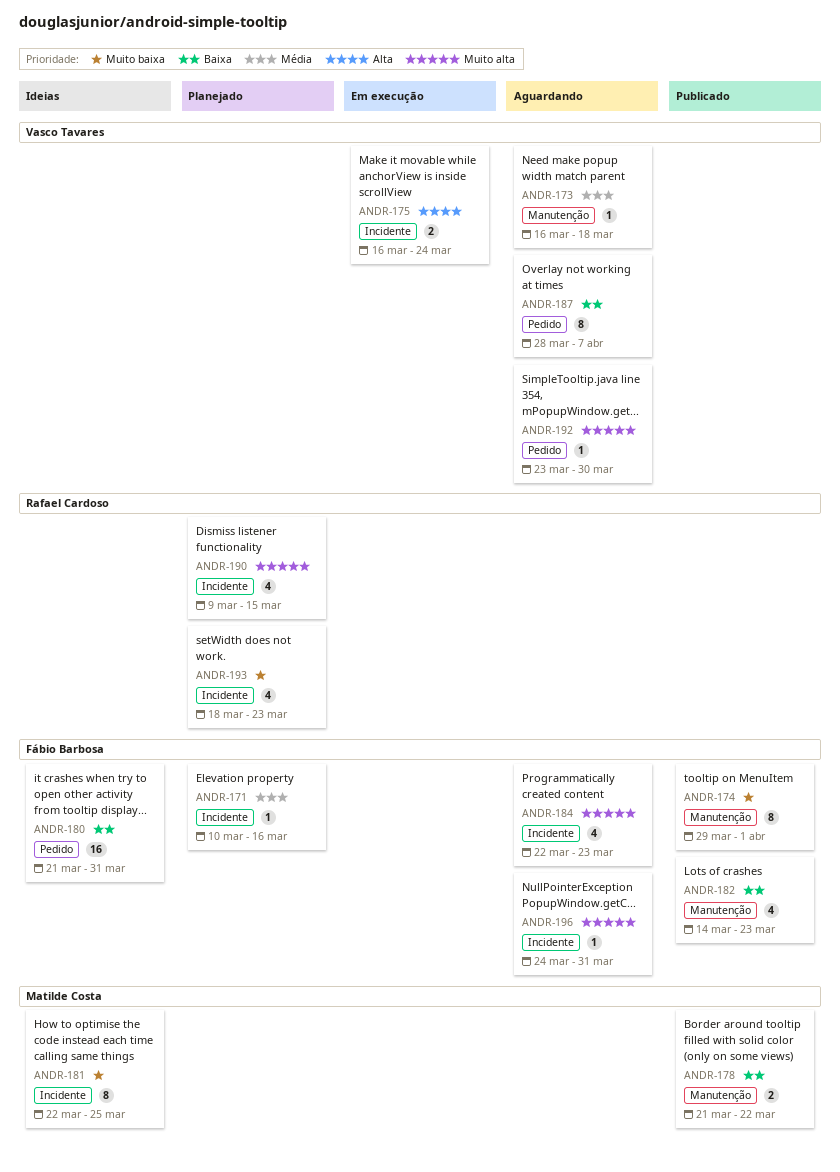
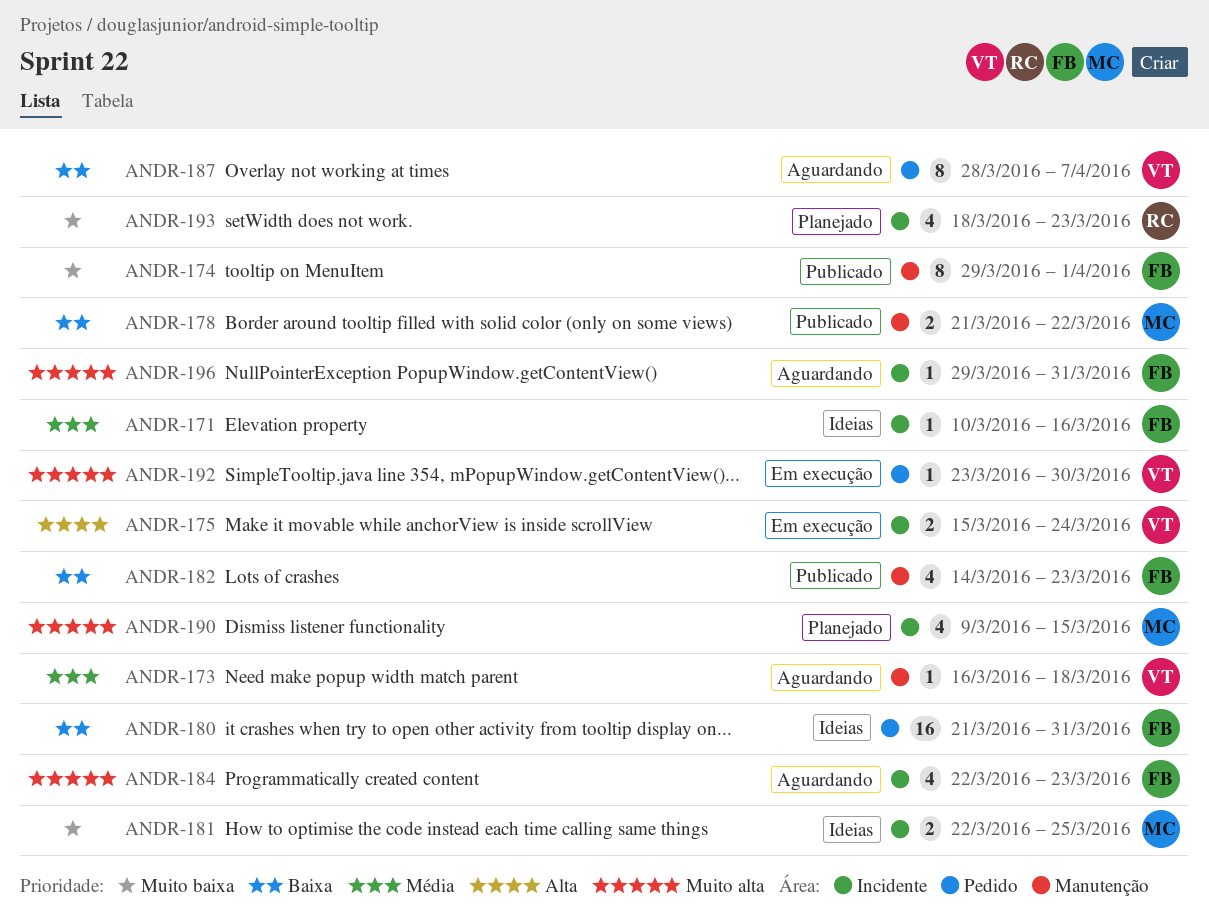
ANDR-171, status: Planejado -> Ideias
ANDR-175, start: Mar 16 -> Mar 15
ANDR-181, estimate: 8 -> 2
ANDR-190, owner: Rafael Cardoso -> Matilde Costa
ANDR-192, status: Aguardando -> Em execução
ANDR-196, start: Mar 24 -> Mar 29

